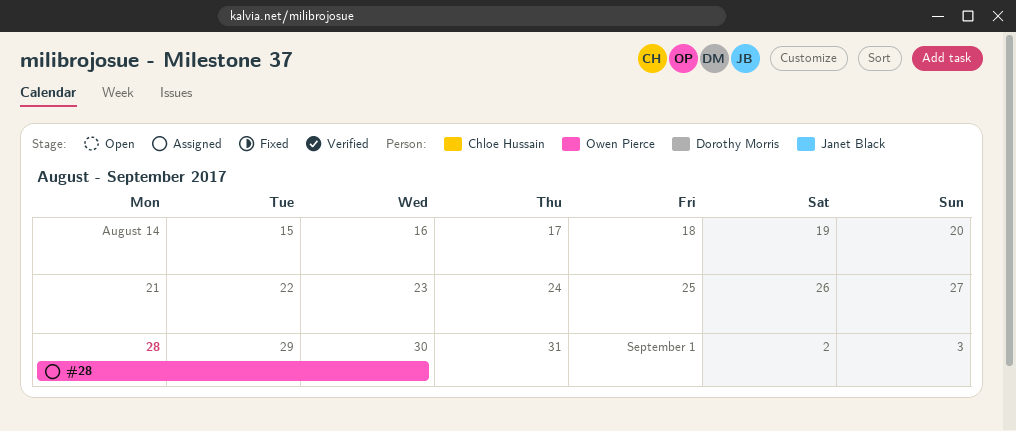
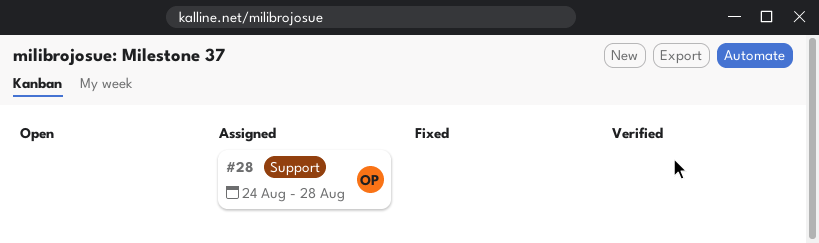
#28, start: Aug 28 -> Aug 24
#28, due: Aug 30 -> Aug 28

